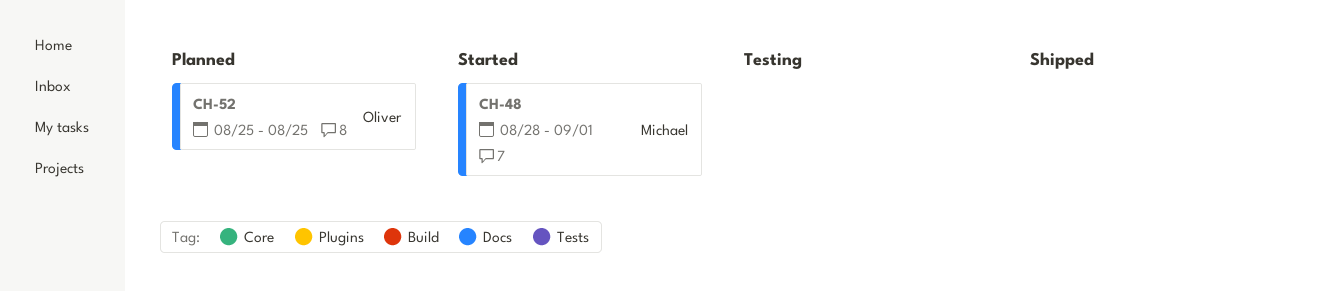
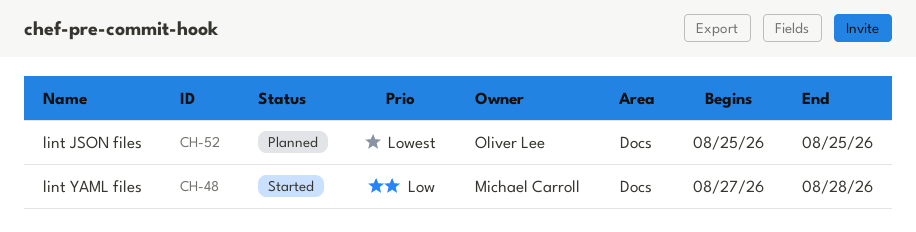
CH-48, start: Aug 28 -> Aug 27
CH-48, due: Sep 1 -> Aug 28

